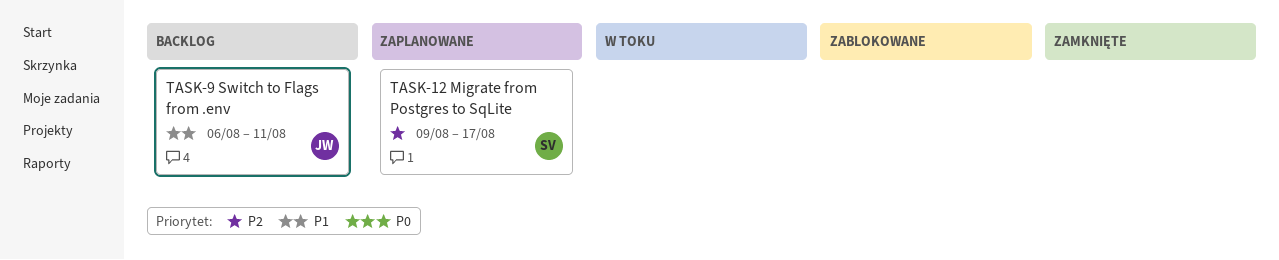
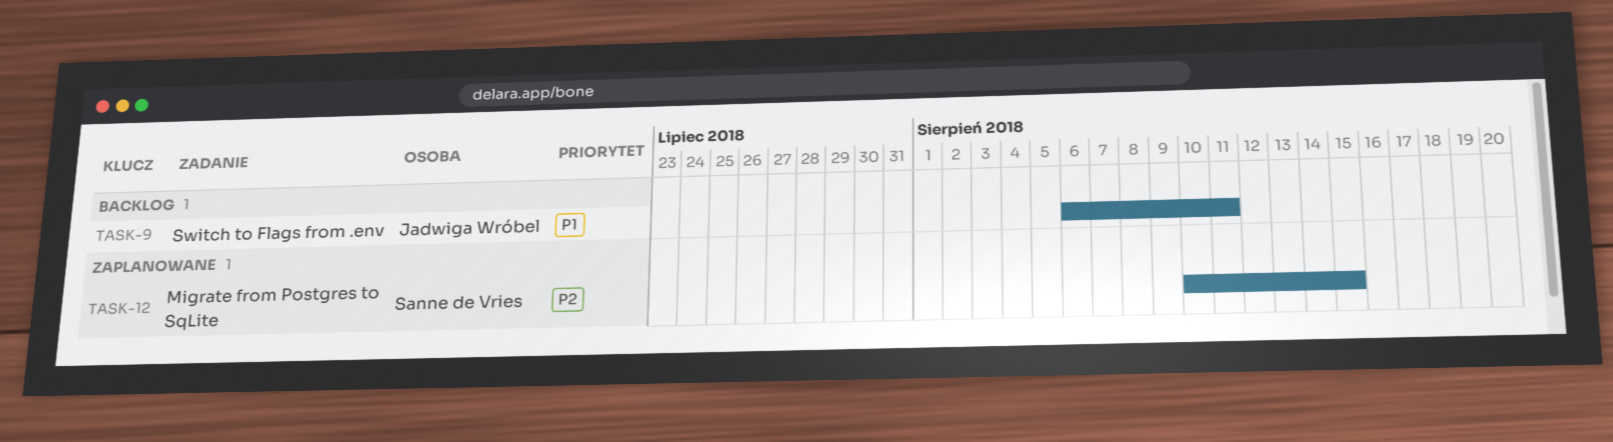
TASK-12, start: Aug 9 -> Aug 10
TASK-12, due: Aug 17 -> Aug 15

